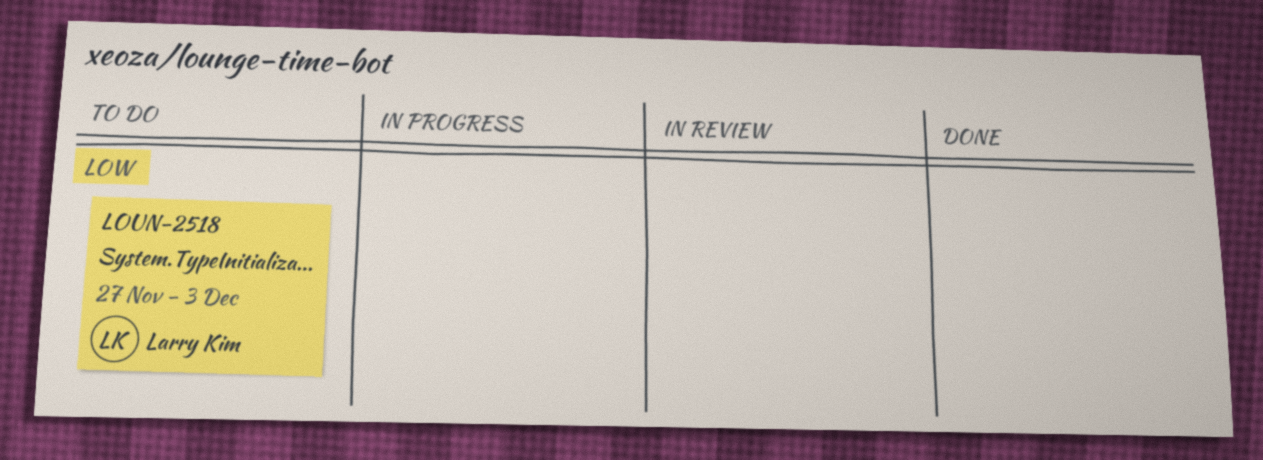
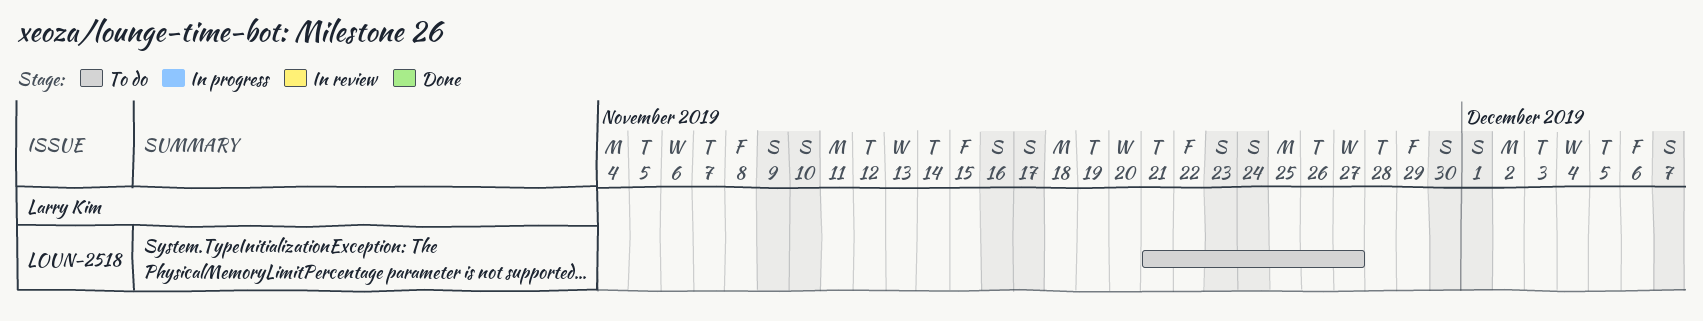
LOUN-2518, start: Nov 27 -> Nov 21
LOUN-2518, due: Dec 3 -> Nov 27

